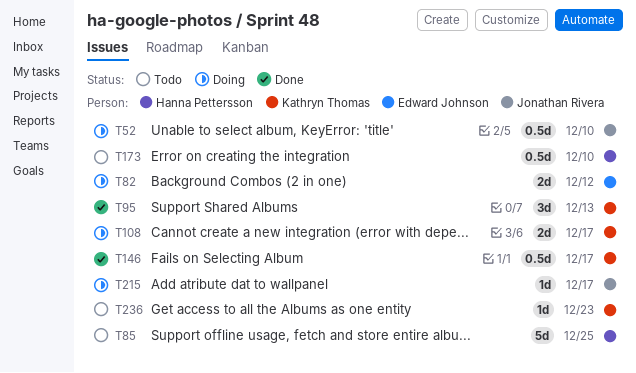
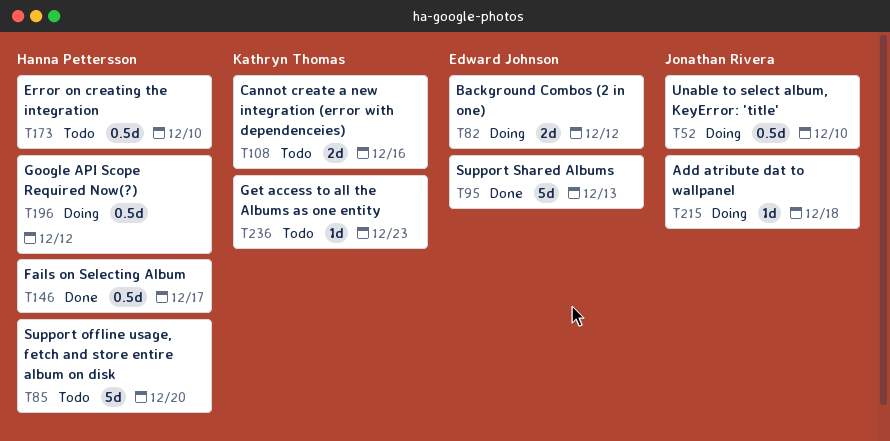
T85, due: Dec 25 -> Dec 20
T95, owner: Kathryn Thomas -> Edward Johnson
T95, estimate: 3d -> 5d
T108, status: Doing -> Todo
T108, due: Dec 17 -> Dec 16
T146, owner: Kathryn Thomas -> Hanna Pettersson
T196: none -> present
T215, due: Dec 17 -> Dec 18

